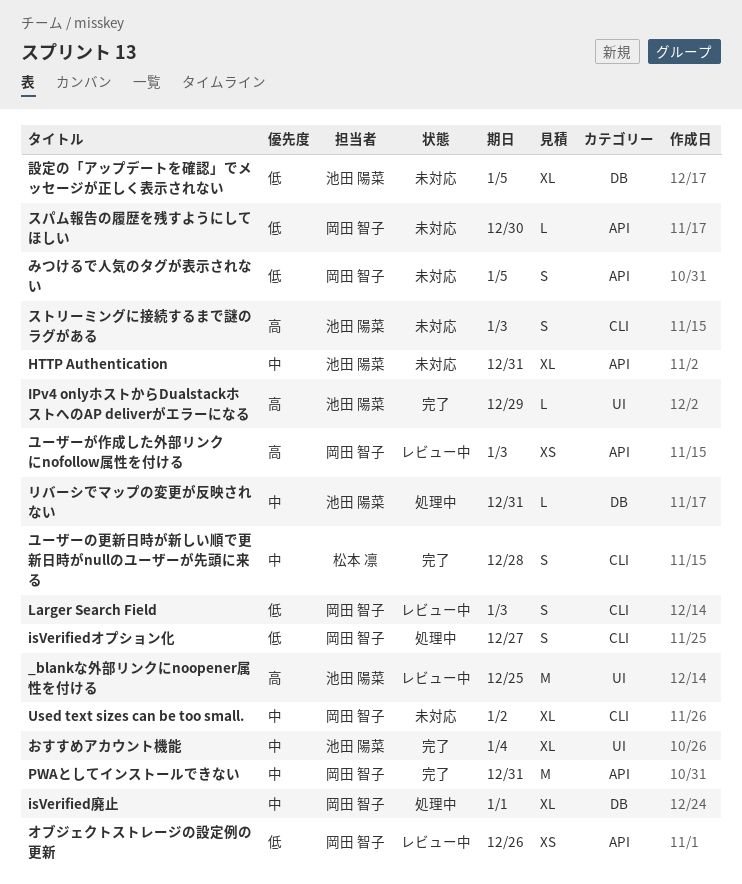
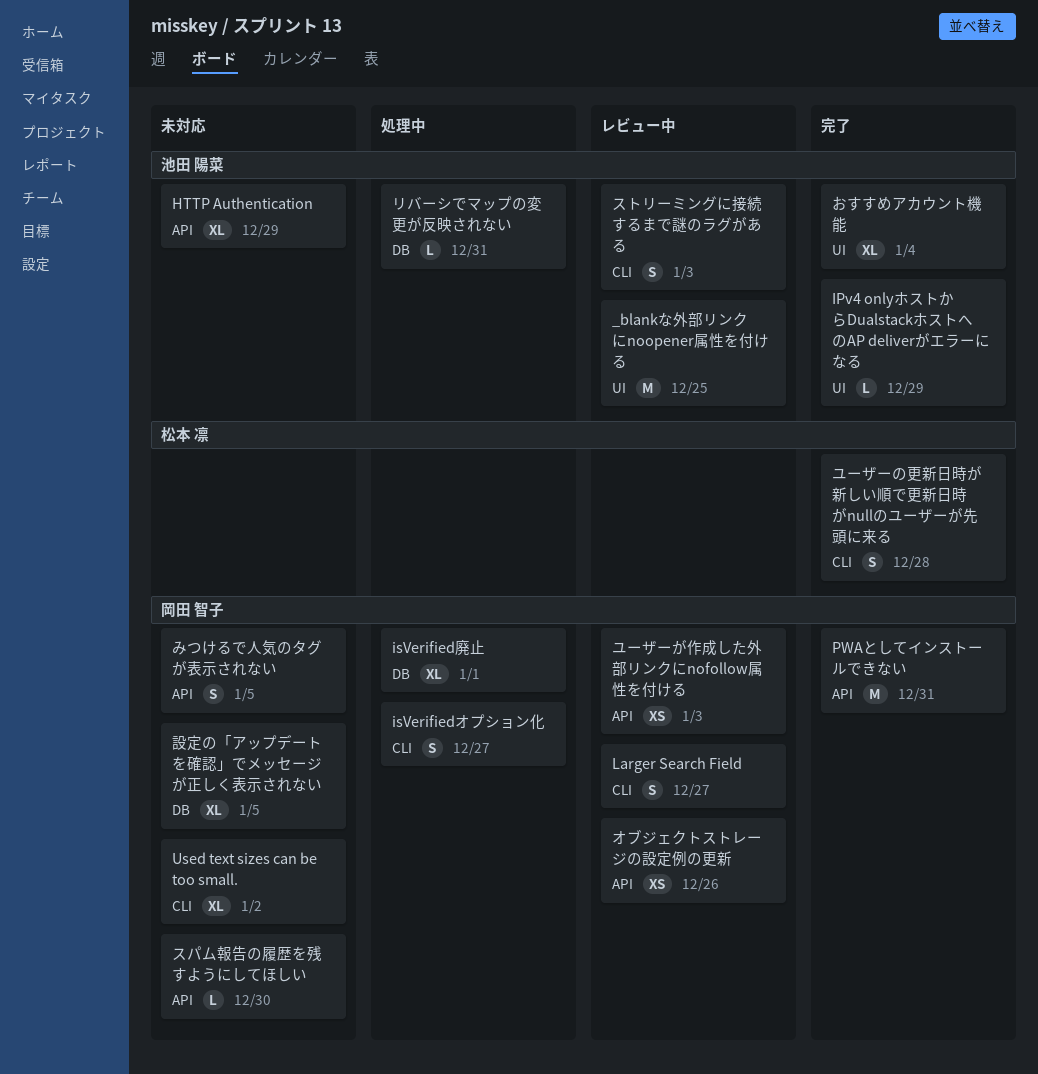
HTTP Authentication, due: Dec 31 -> Dec 29
Larger Search Field, due: Jan 3 -> Dec 27
ストリーミングに接続するまで謎のラグがある, status: 未対応 -> レビュー中
設定の「アップデートを確認」でメッセージが正しく表示されない, owner: 池田 陽菜 -> 岡田 智子

